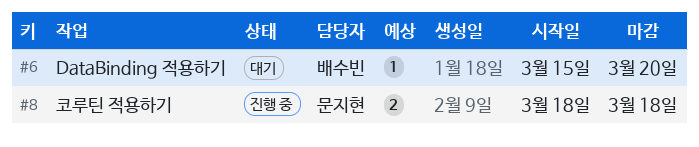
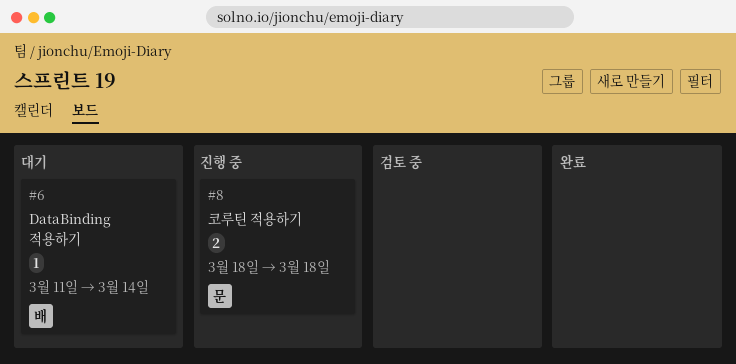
#6, start: Mar 15 -> Mar 11
#6, due: Mar 20 -> Mar 14

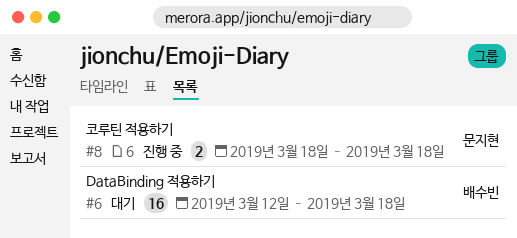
#6, estimate: 1 -> 16
#6, start: Mar 11 -> Mar 12
#6, due: Mar 14 -> Mar 18

